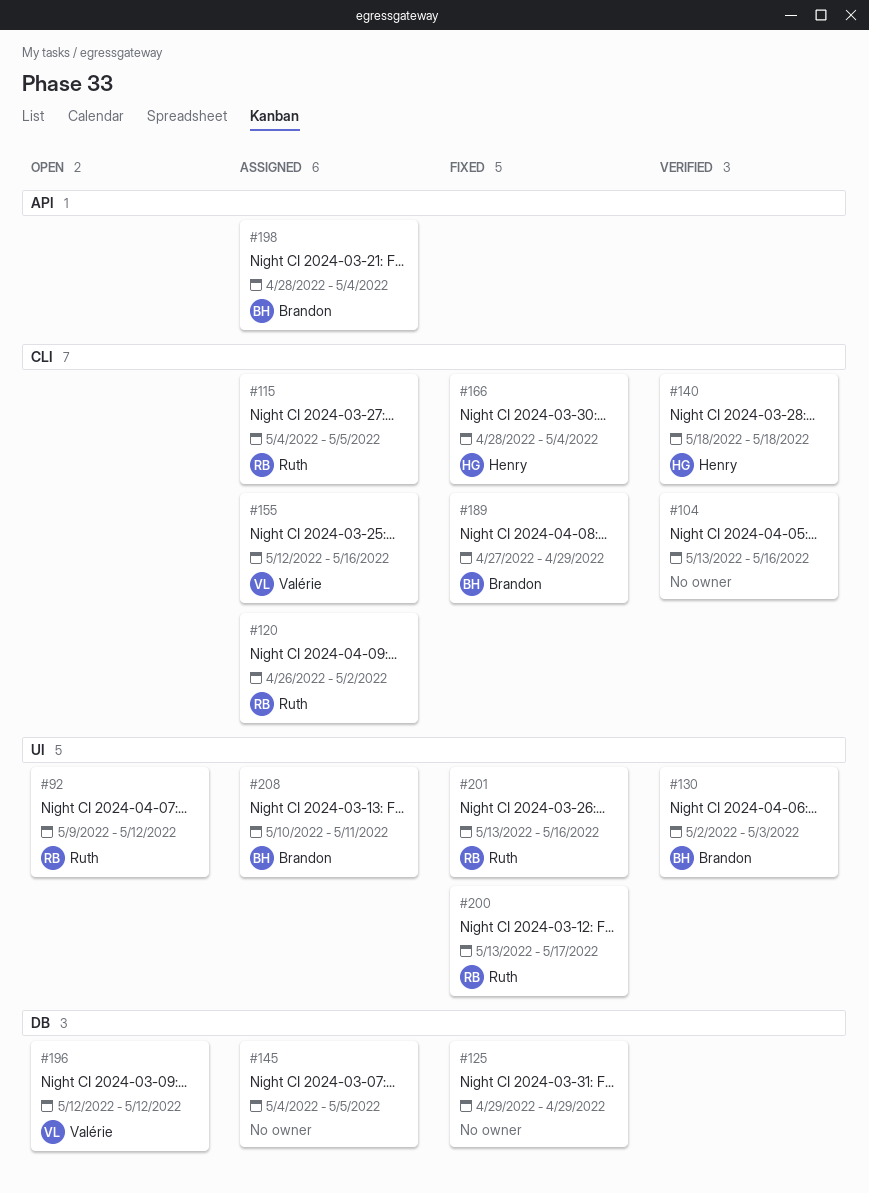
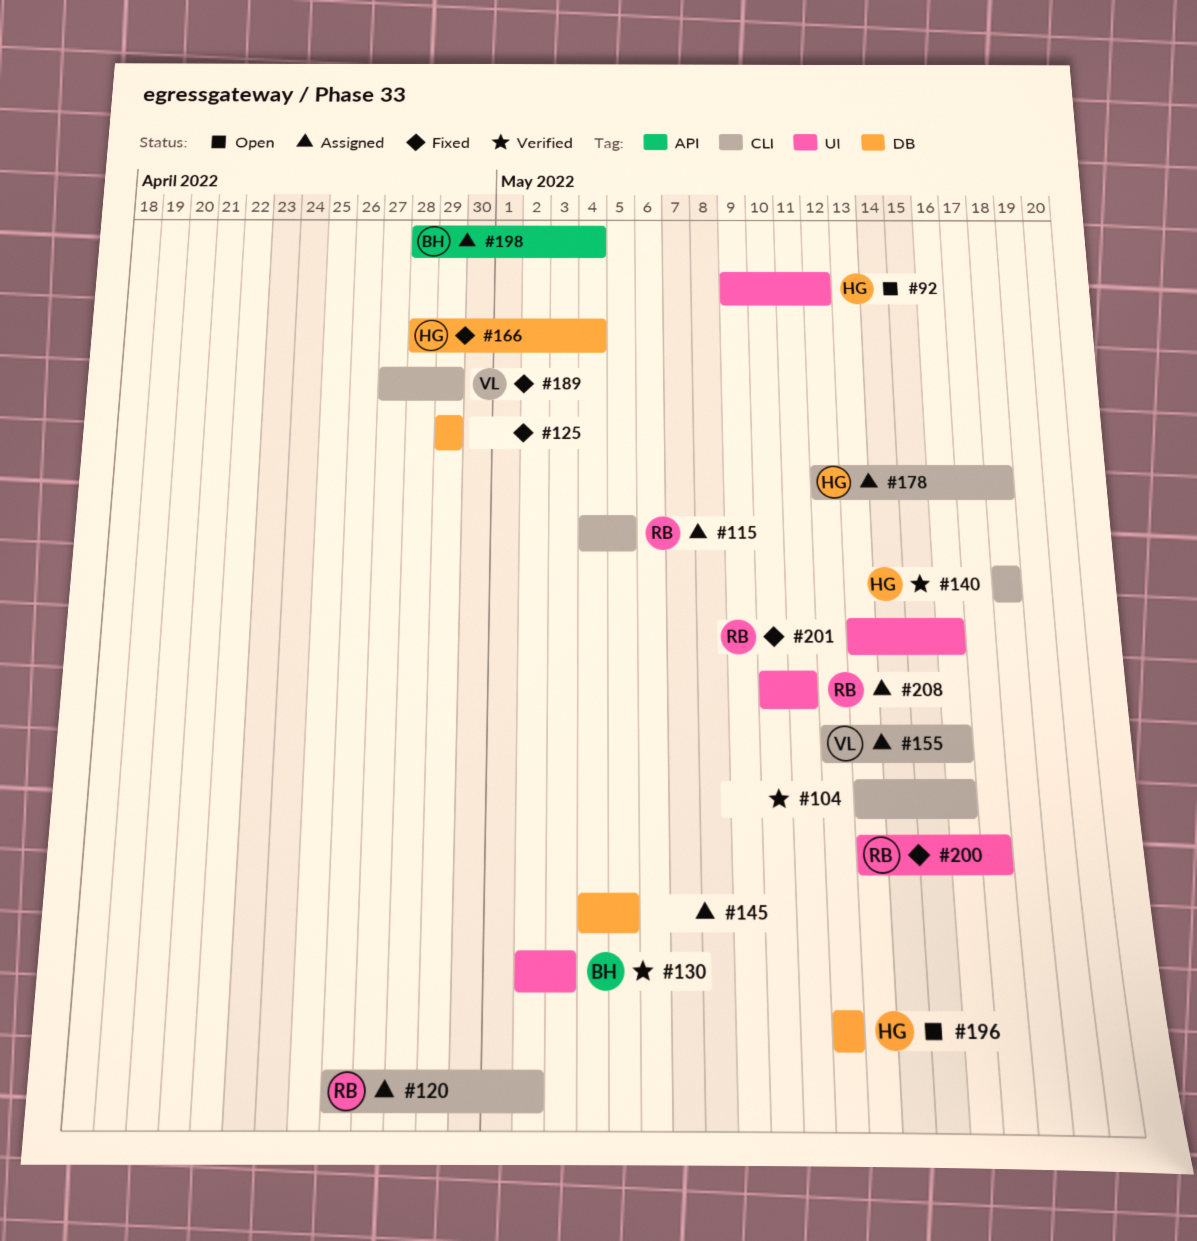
#92, owner: Ruth -> Henry
#166, label: CLI -> DB
#178: none -> present
#189, owner: Brandon -> Valérie
#196, owner: Valérie -> Henry
#208, owner: Brandon -> Ruth

